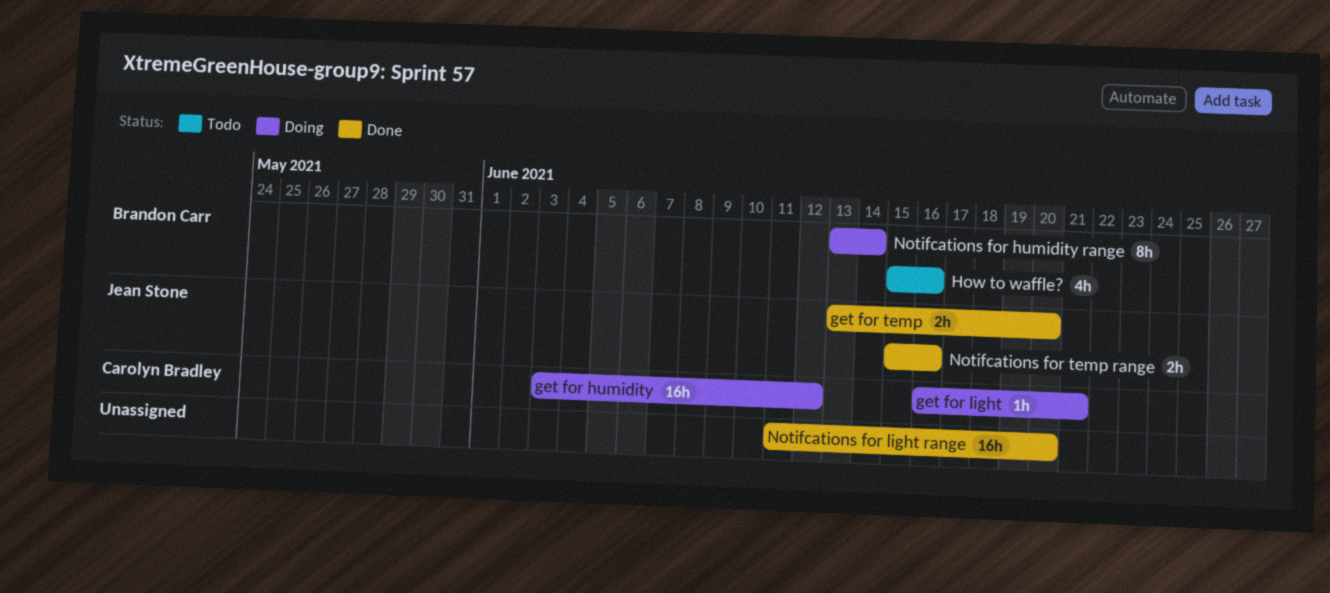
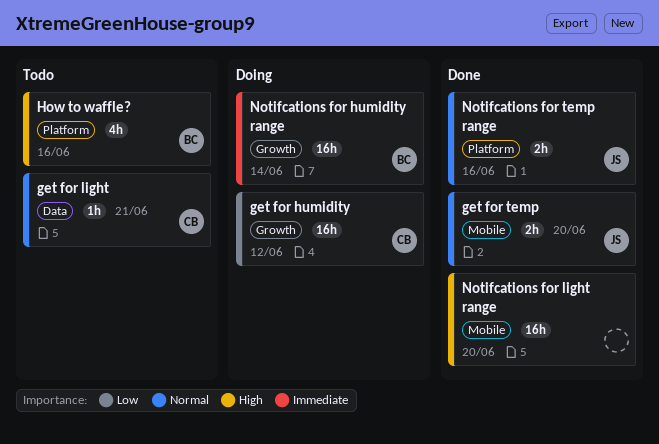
get for light, status: Doing -> Todo
Notifcations for humidity range, estimate: 8h -> 16h

